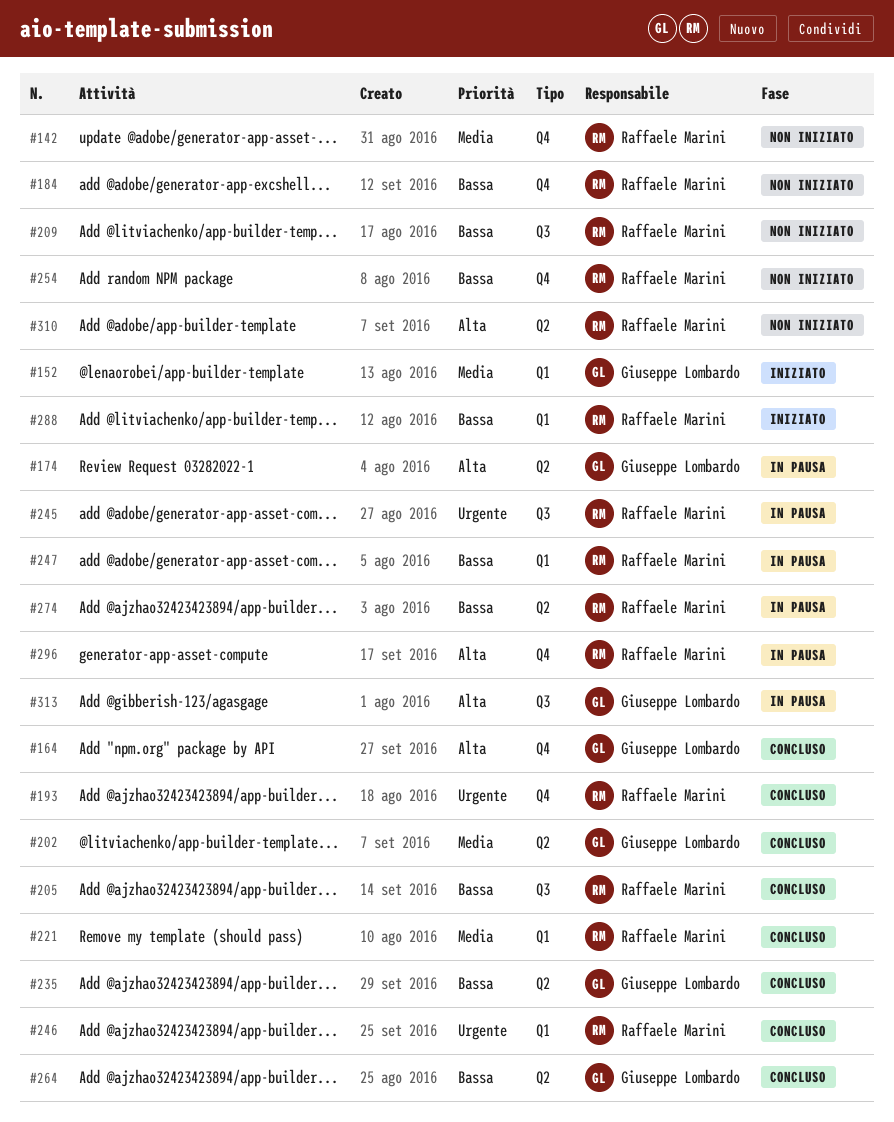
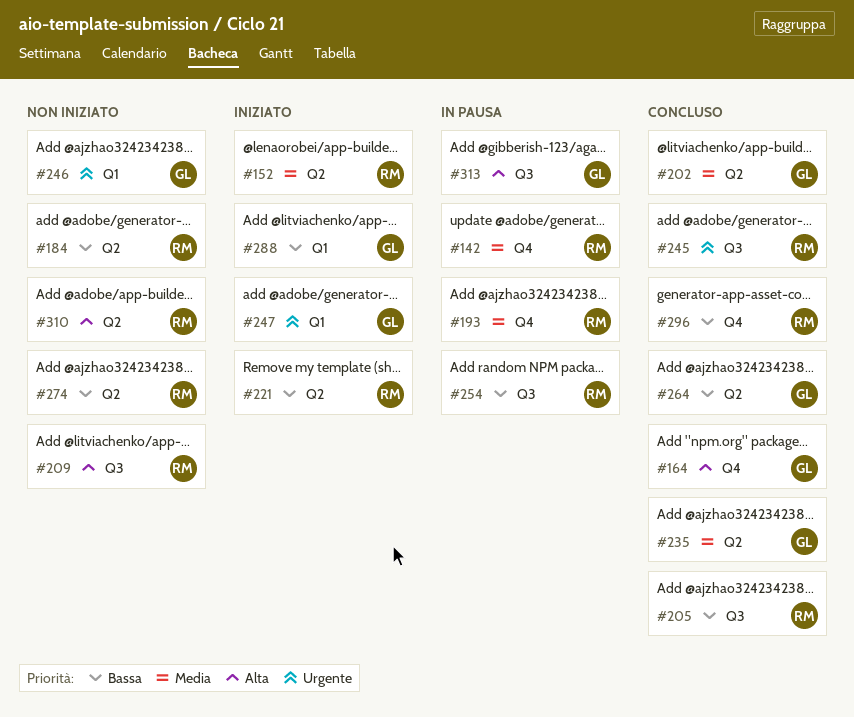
#142, status: Non iniziato -> In pausa
#152, owner: Giuseppe Lombardo -> Raffaele Marini
#152, label: Q1 -> Q2
#174: present -> none
#184, label: Q4 -> Q2
#193, status: Concluso -> In pausa
#193, priority: Urgente -> Media
#209, priority: Bassa -> Alta
#221, status: Concluso -> Iniziato
#221, priority: Media -> Bassa
#221, label: Q1 -> Q2
#235, priority: Bassa -> Media
#245, status: In pausa -> Concluso
#246, status: Concluso -> Non iniziato
#246, owner: Raffaele Marini -> Giuseppe Lombardo
#247, status: In pausa -> Iniziato
#247, owner: Raffaele Marini -> Giuseppe Lombardo
#247, priority: Bassa -> Urgente
#254, status: Non iniziato -> In pausa
#254, label: Q4 -> Q3
#274, status: In pausa -> Non iniziato
#288, owner: Raffaele Marini -> Giuseppe Lombardo
#296, status: In pausa -> Concluso
#296, priority: Alta -> Bassa

